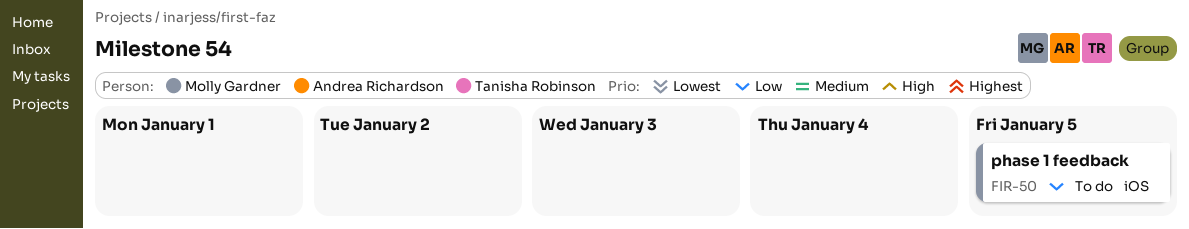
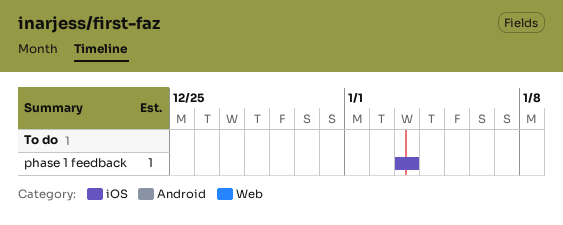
phase 1 feedback, due: Jan 5 -> Jan 3

